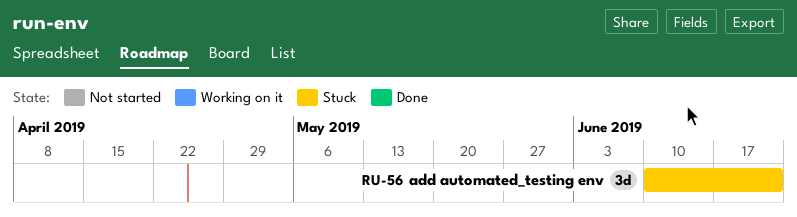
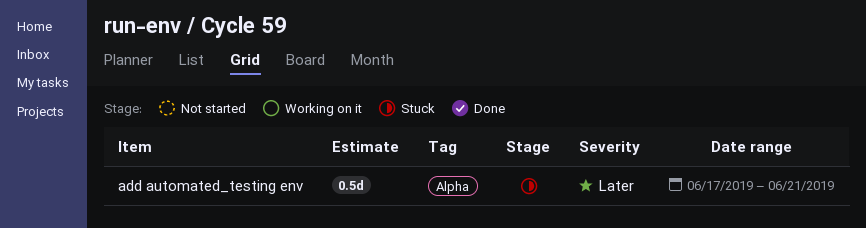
add automated_testing env, estimate: 3d -> 0.5d
add automated_testing env, start: Jun 10 -> Jun 17

